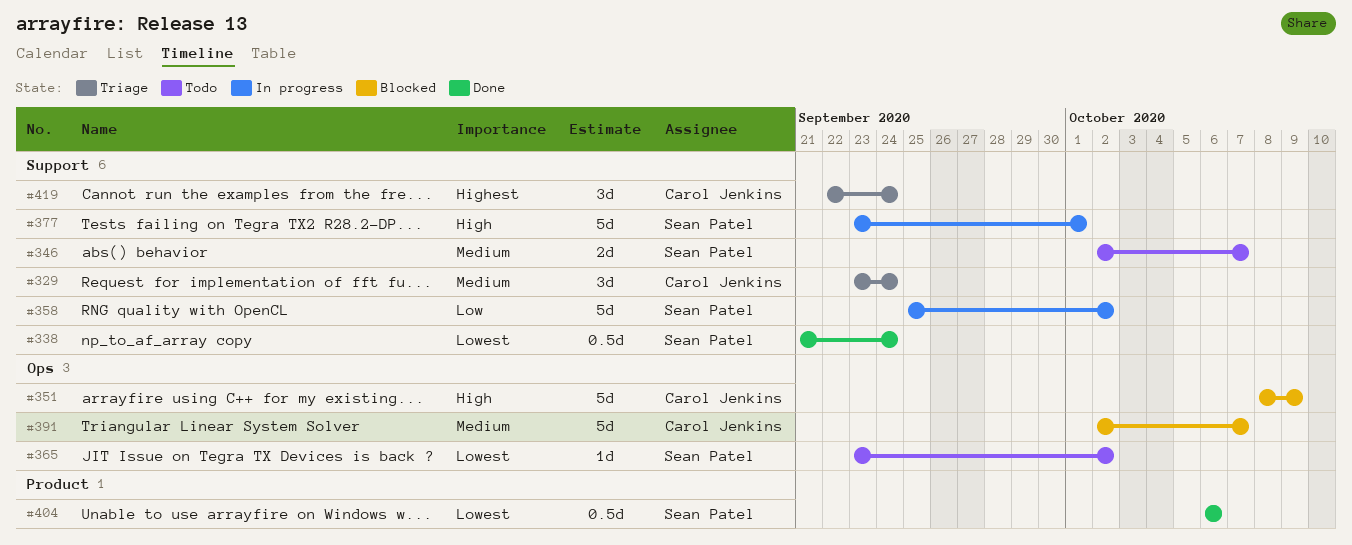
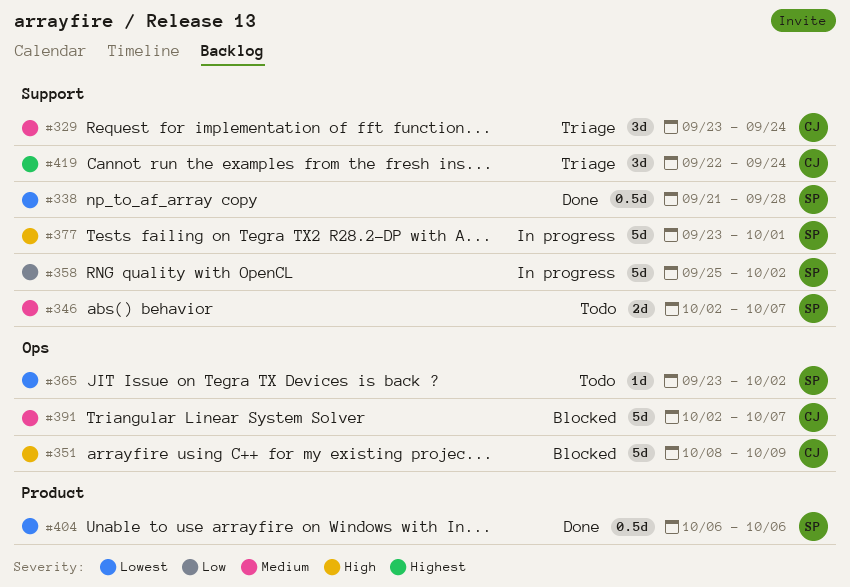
#338, due: Sep 24 -> Sep 28

